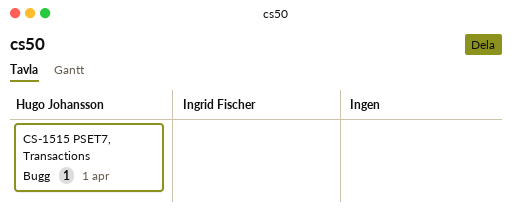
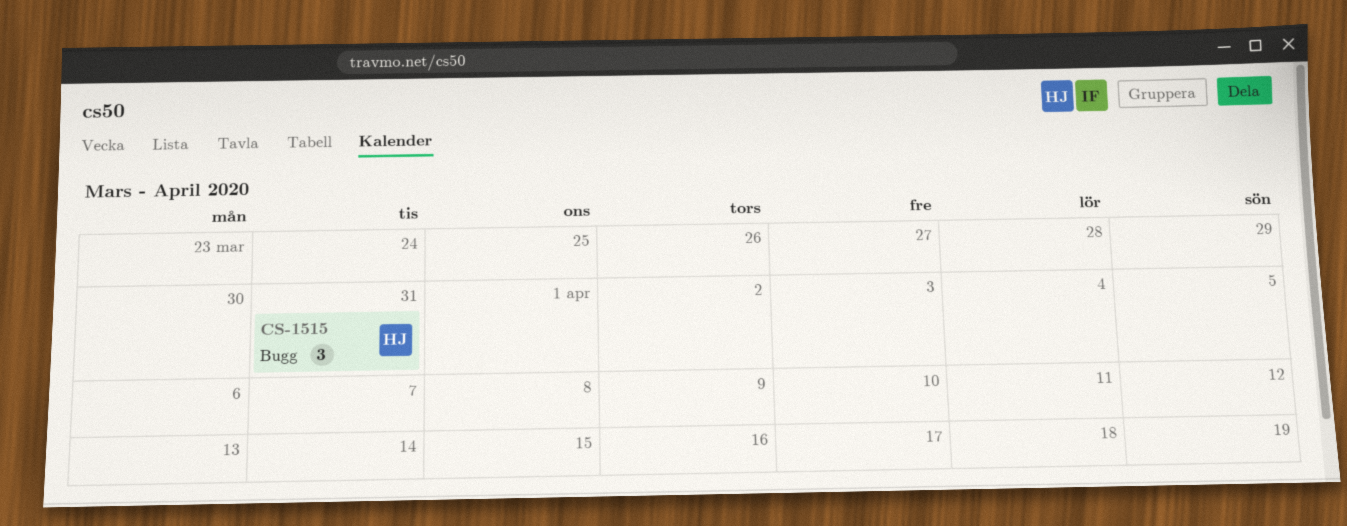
CS-1515, estimate: 1 -> 3
CS-1515, due: Apr 1 -> Mar 31

